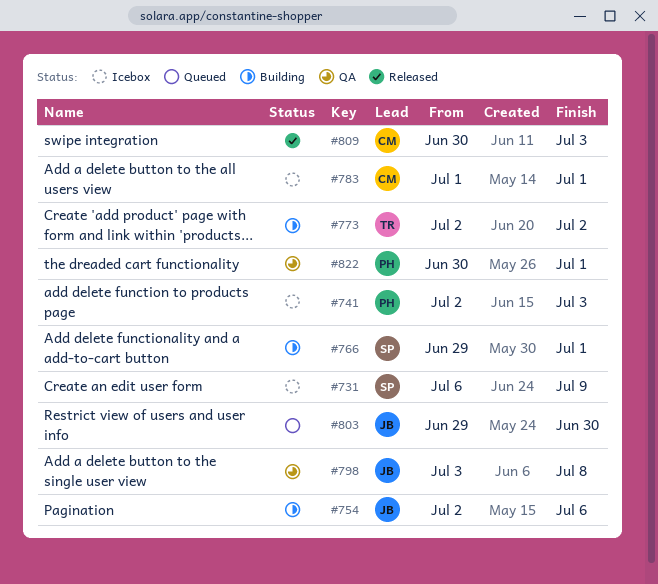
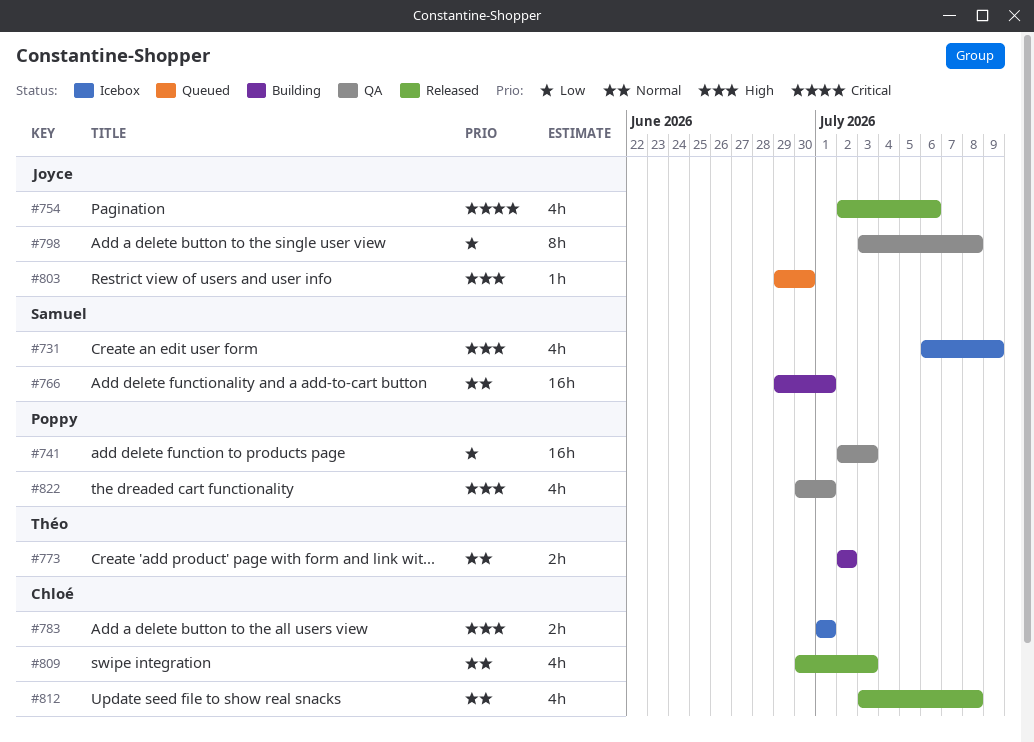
#741, status: Icebox -> QA
#754, status: Building -> Released
#812: none -> present

